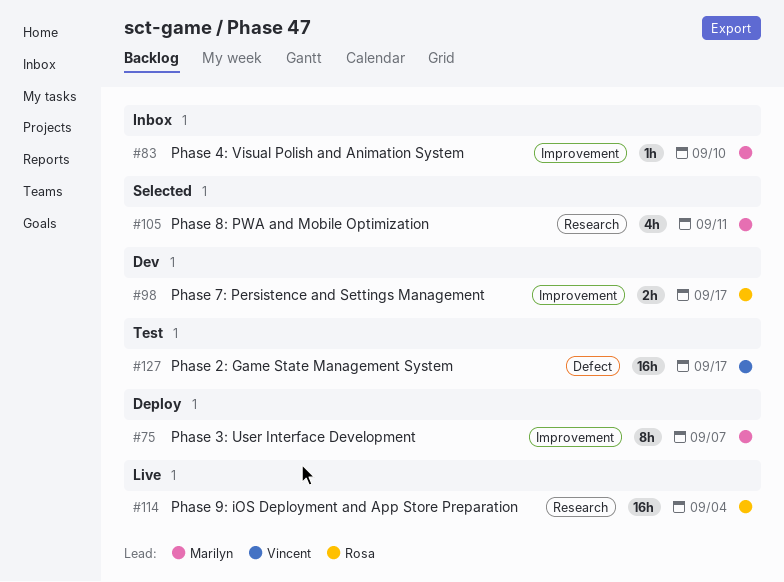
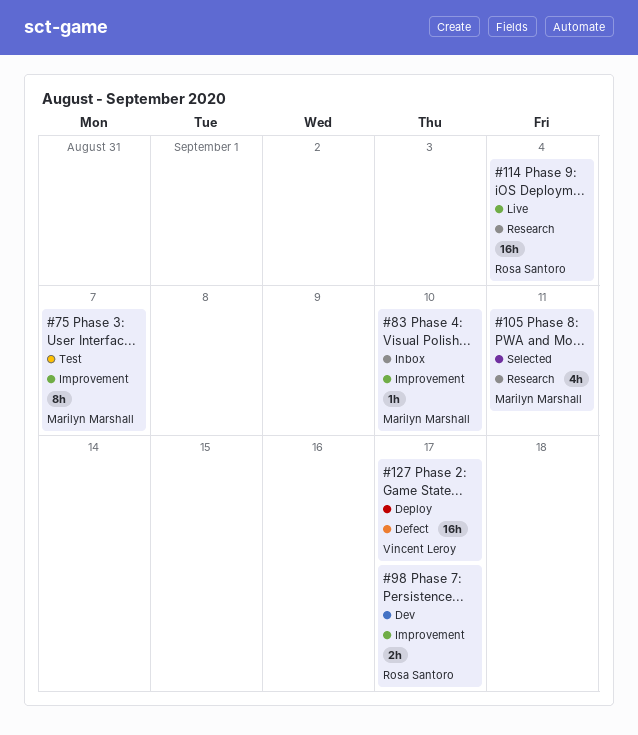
#75, status: Deploy -> Test
#127, status: Test -> Deploy

